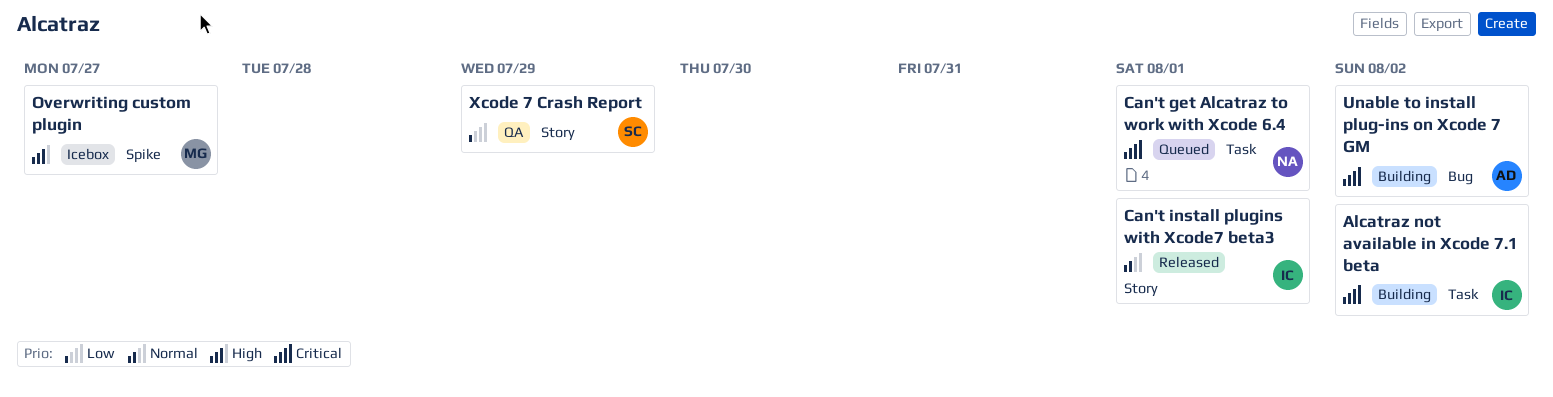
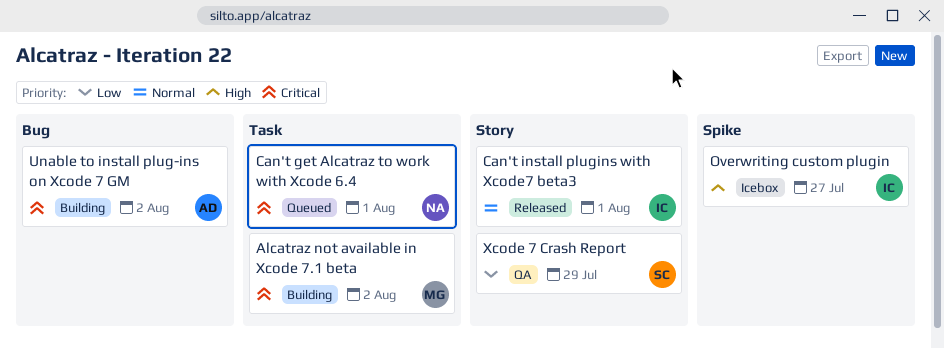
Alcatraz not available in Xcode 7.1 beta, owner: IC -> MG
Overwriting custom plugin, owner: MG -> IC

